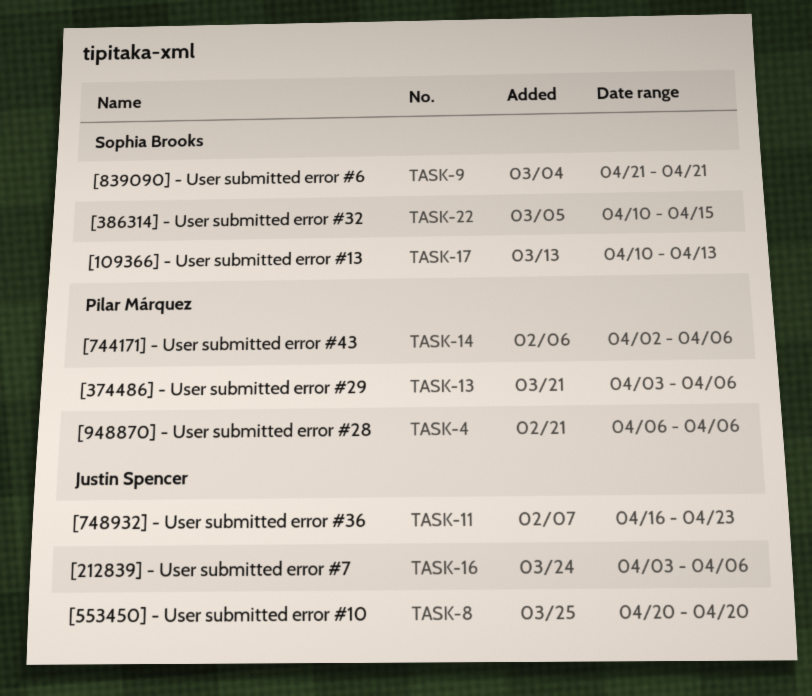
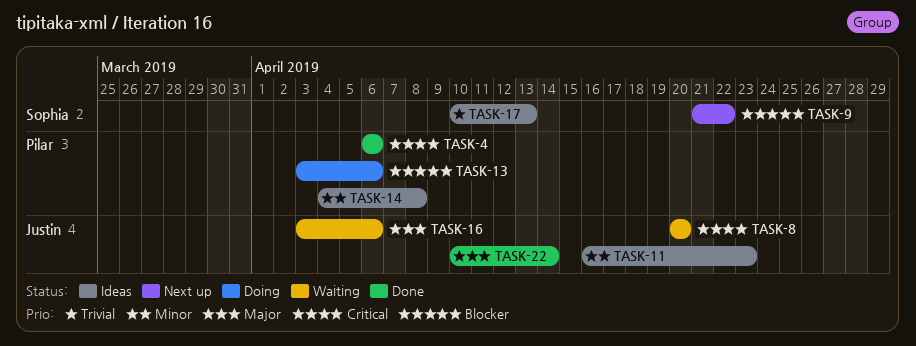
TASK-9, due: Apr 21 -> Apr 22
TASK-14, start: Apr 2 -> Apr 4
TASK-14, due: Apr 6 -> Apr 8
TASK-22, owner: Sophia Brooks -> Justin Spencer
TASK-22, due: Apr 15 -> Apr 14

